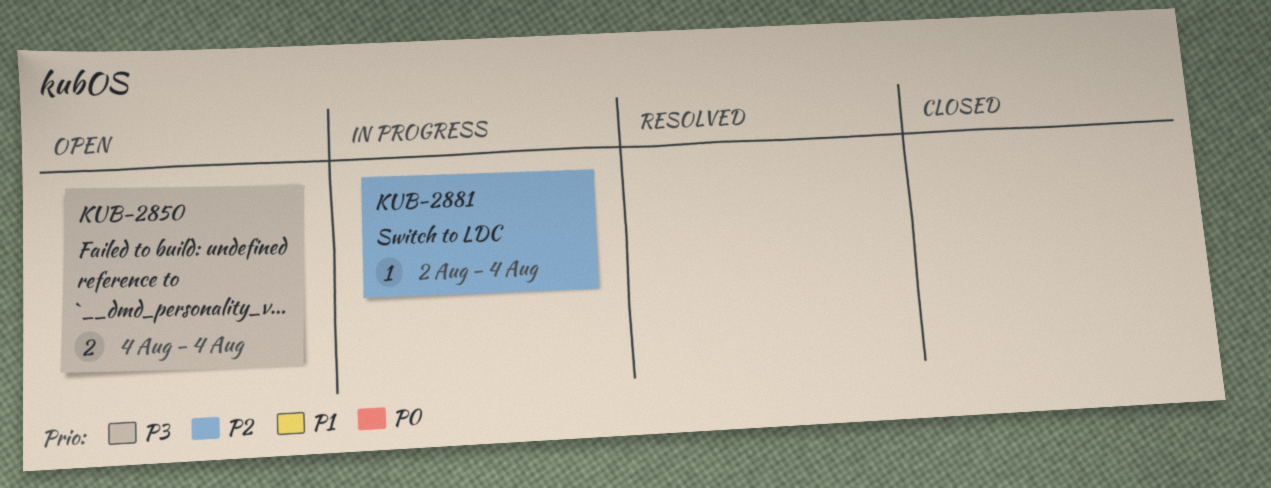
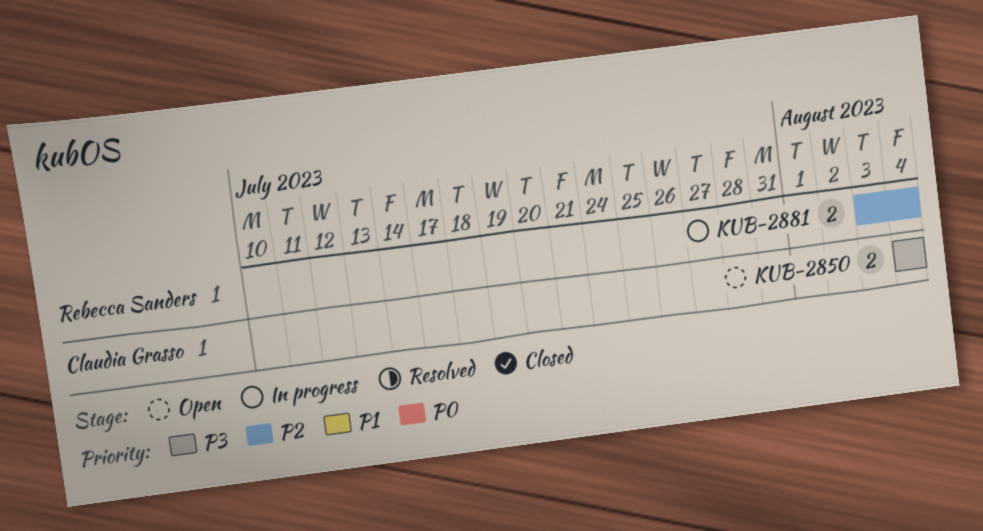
KUB-2881, estimate: 1 -> 2
KUB-2881, start: Aug 2 -> Aug 3

